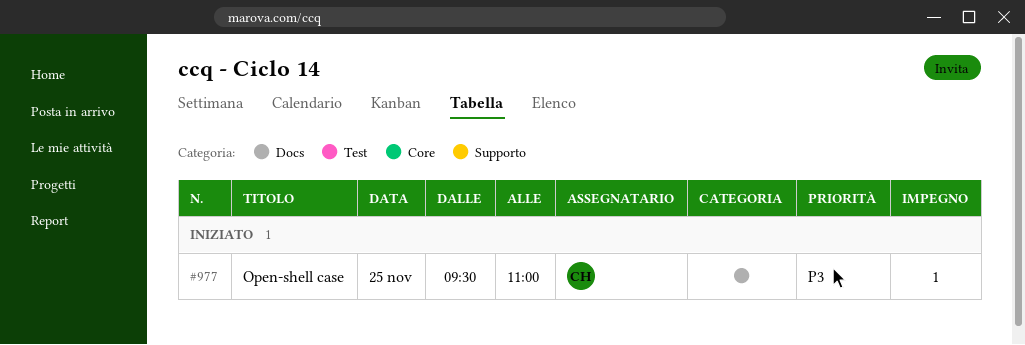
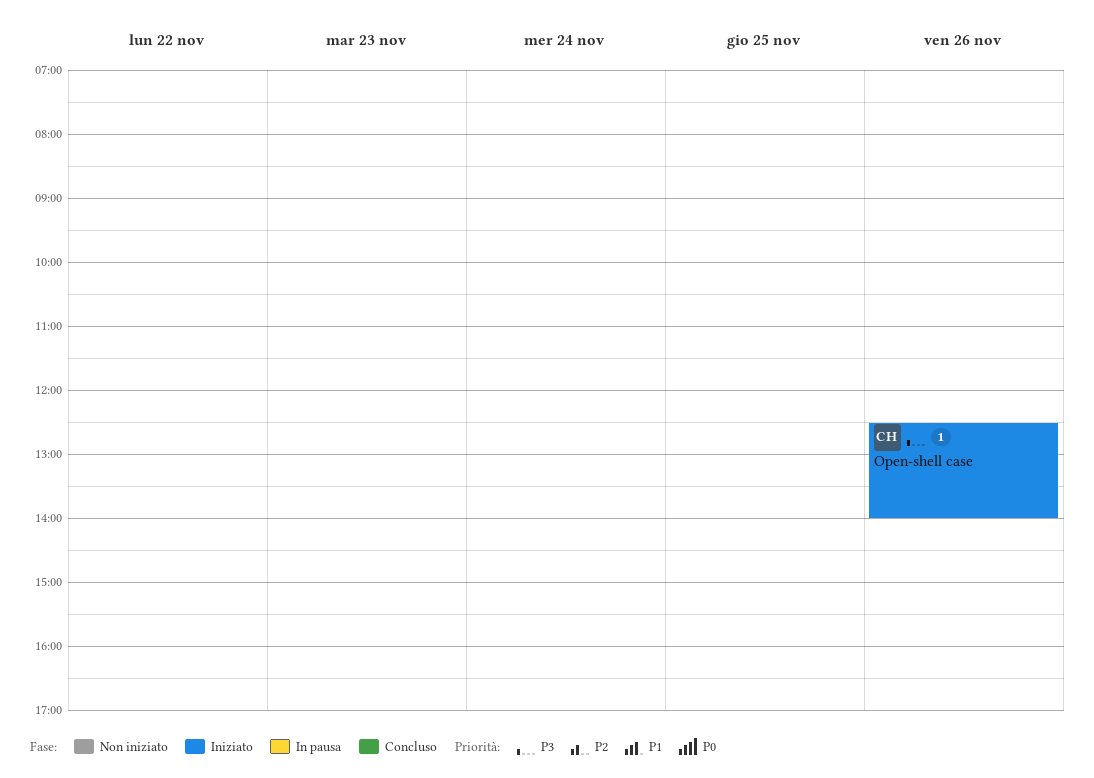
Open-shell case, day: Nov 25 -> Nov 26
Open-shell case, begins: 09:30 -> 12:30
Open-shell case, ends: 11:00 -> 14:00

